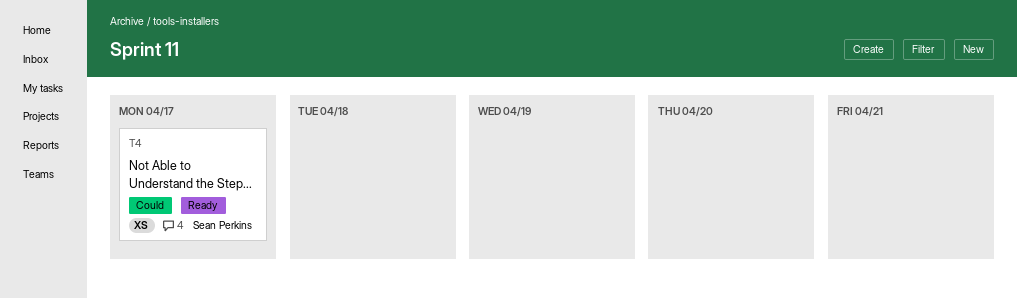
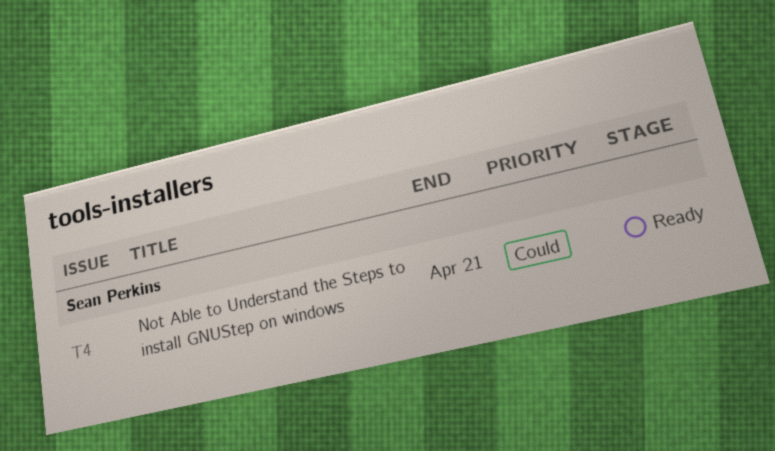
T4, due: Apr 17 -> Apr 21

